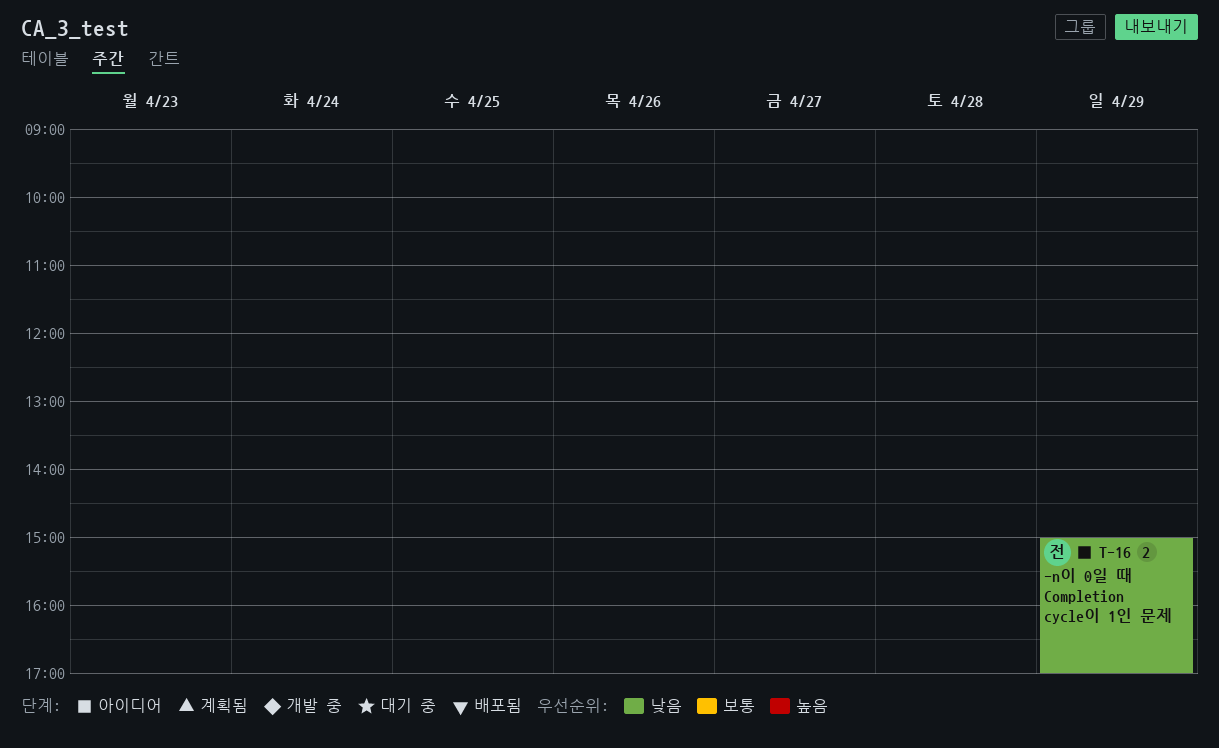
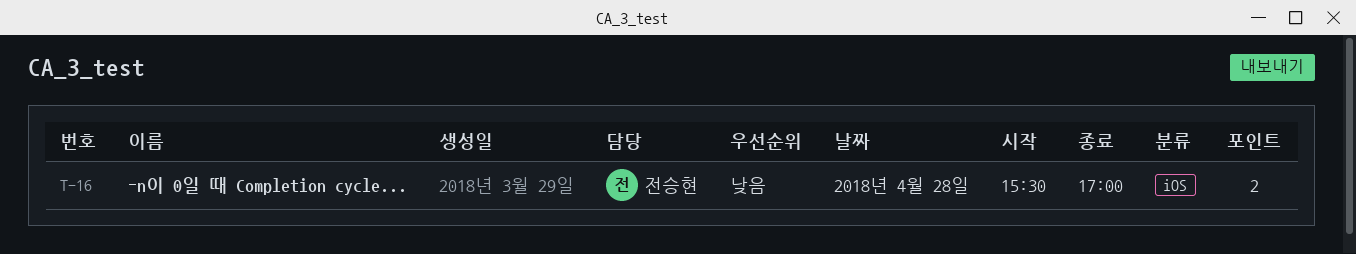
T-16, day: Apr 29 -> Apr 28
T-16, begins: 15:00 -> 15:30

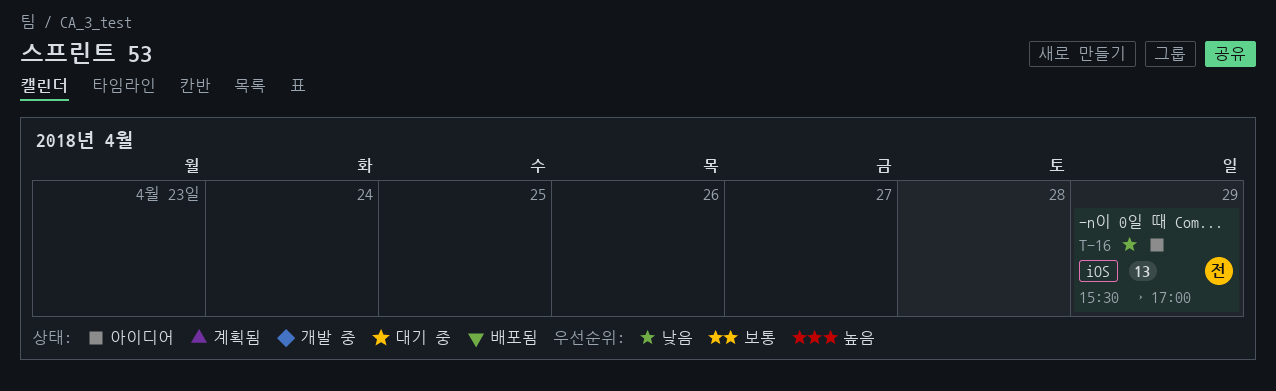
T-16, estimate: 2 -> 13
T-16, day: Apr 28 -> Apr 29

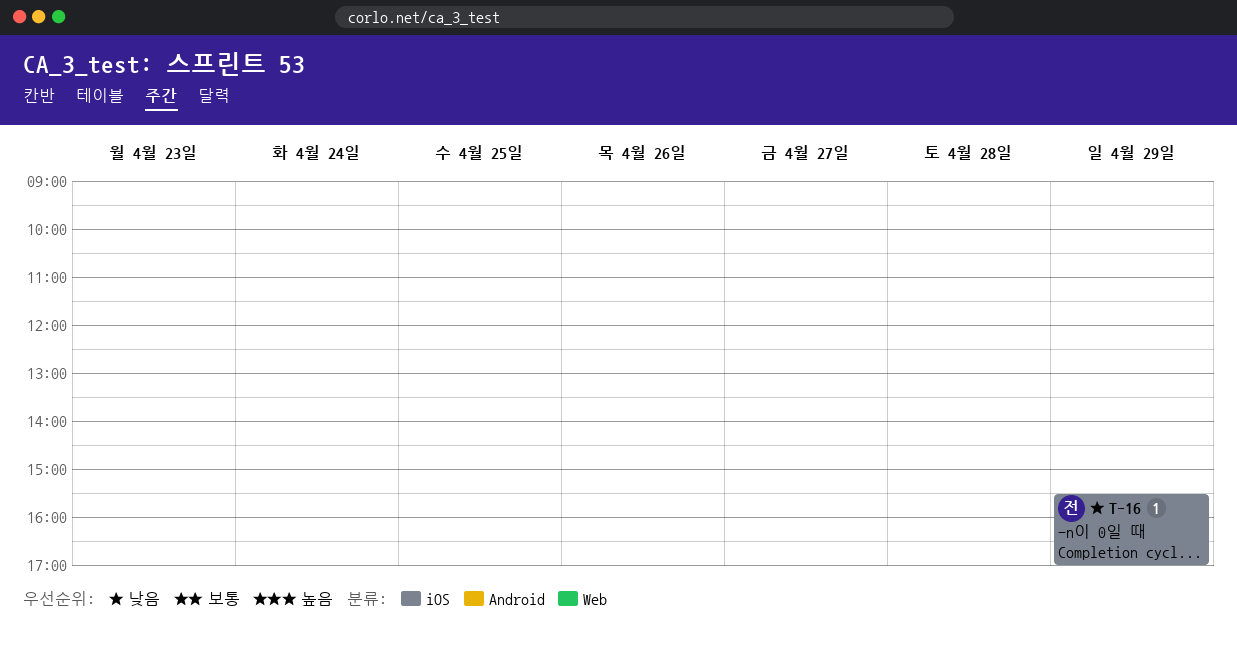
T-16, estimate: 13 -> 1

